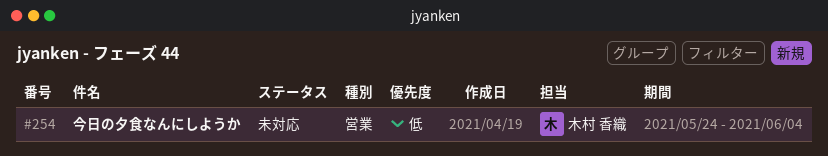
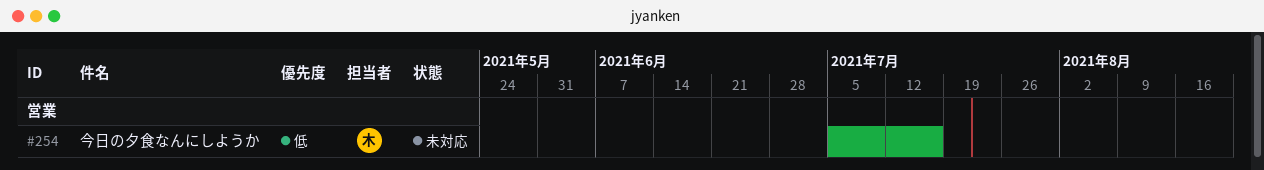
#254, start: May 24 -> Jul 5
#254, due: Jun 4 -> Jul 16

